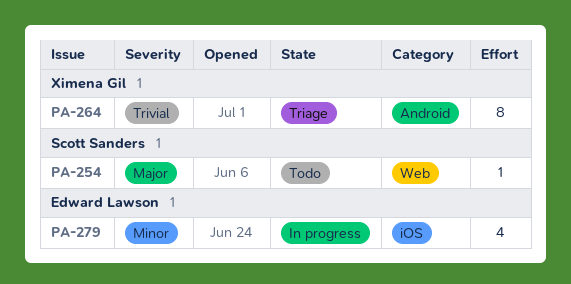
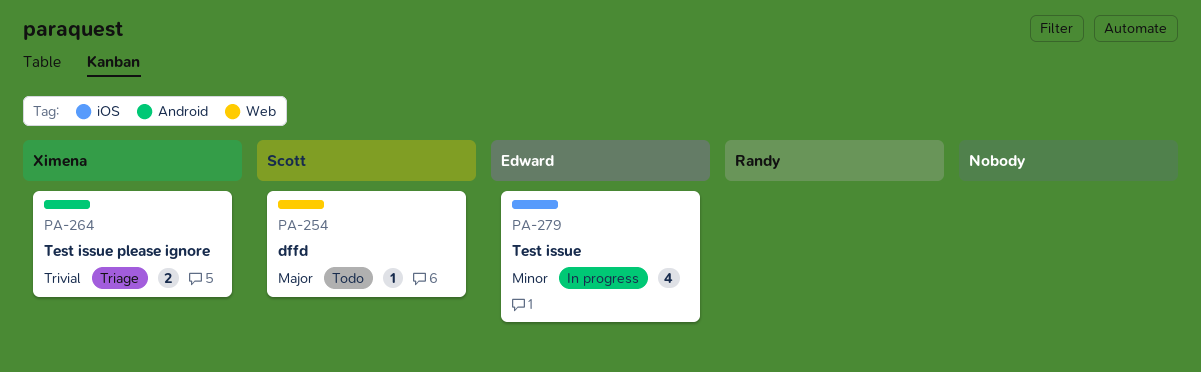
PA-264, estimate: 8 -> 2

